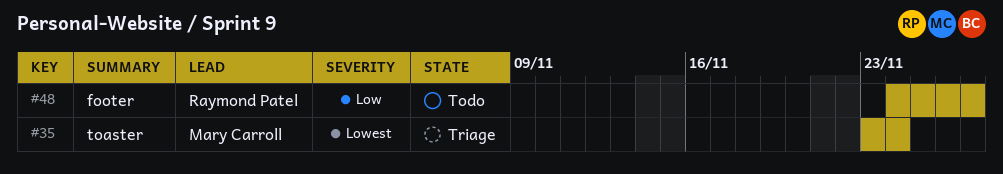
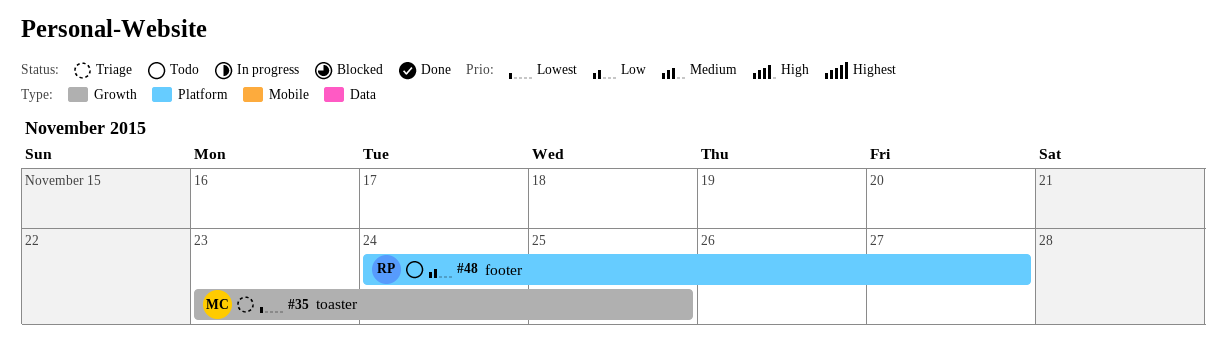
#35, due: Nov 24 -> Nov 25

